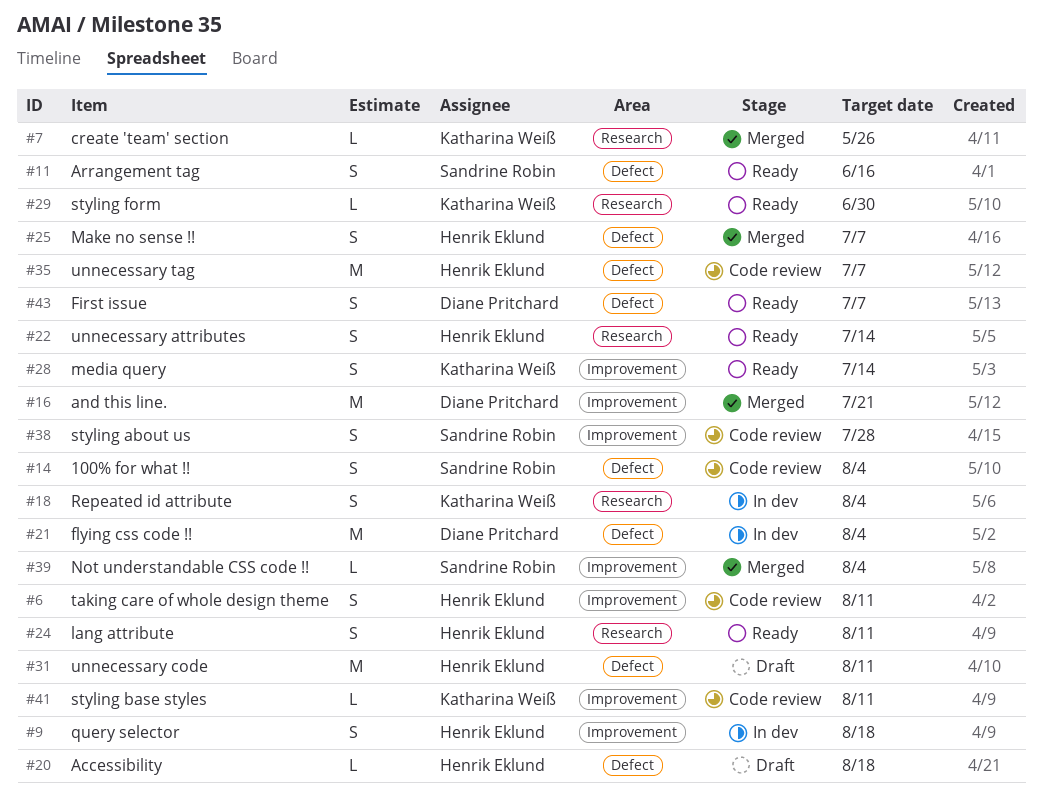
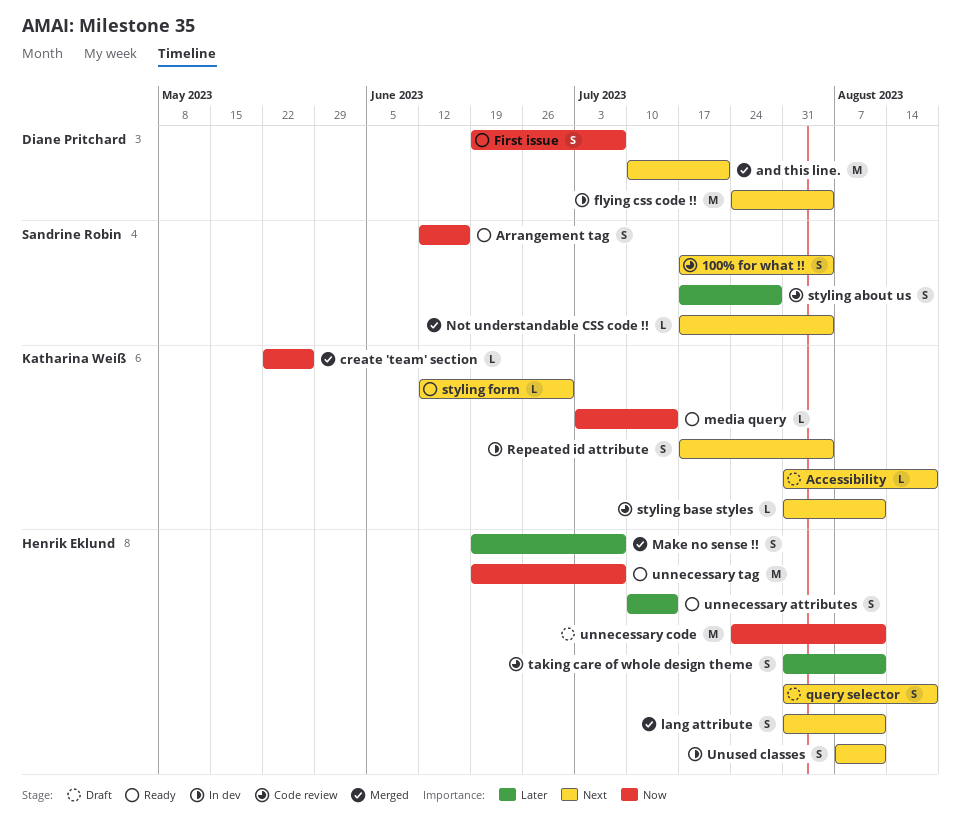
Accessibility, owner: Henrik Eklund -> Katharina Weiß
lang attribute, status: Ready -> Merged
media query, estimate: S -> L
query selector, status: In dev -> Draft
unnecessary tag, status: Code review -> Ready
Unused classes: none -> present

